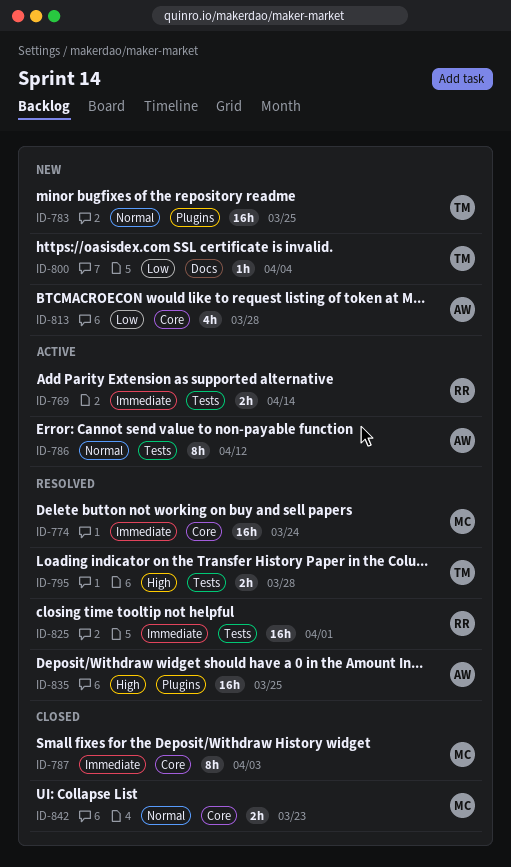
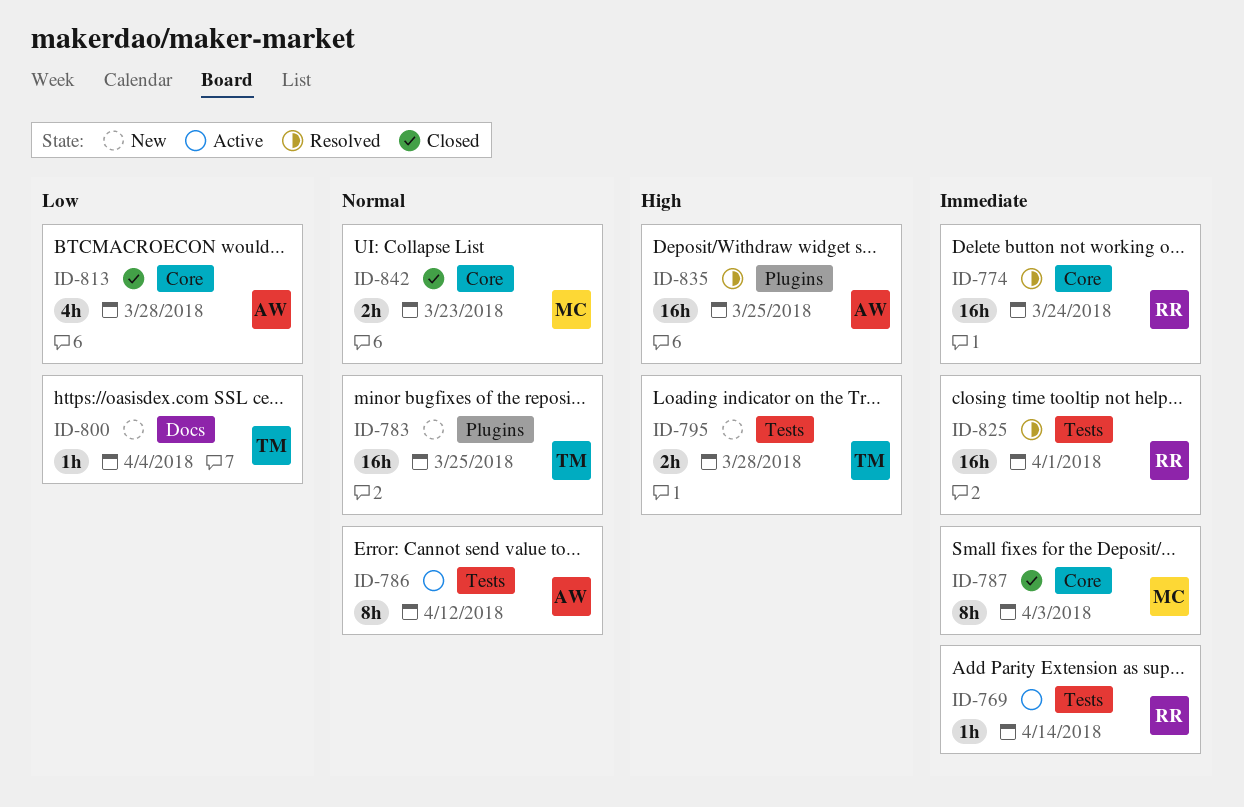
ID-769, estimate: 2h -> 1h
ID-774, owner: MC -> RR
ID-795, status: Resolved -> New
ID-813, status: New -> Closed

